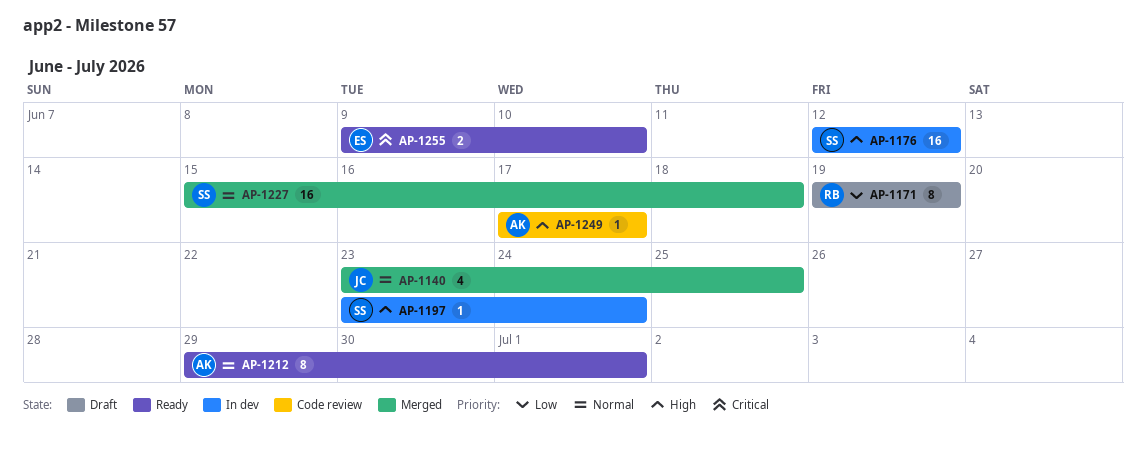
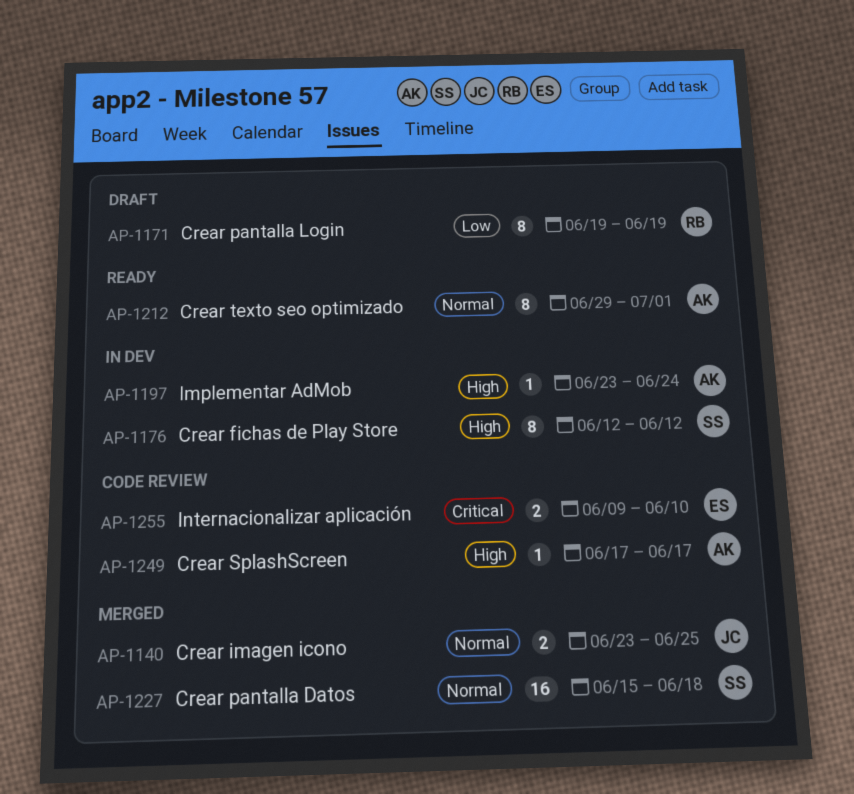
AP-1140, estimate: 4 -> 2
AP-1176, estimate: 16 -> 8
AP-1197, owner: SS -> AK
AP-1255, status: Ready -> Code review

